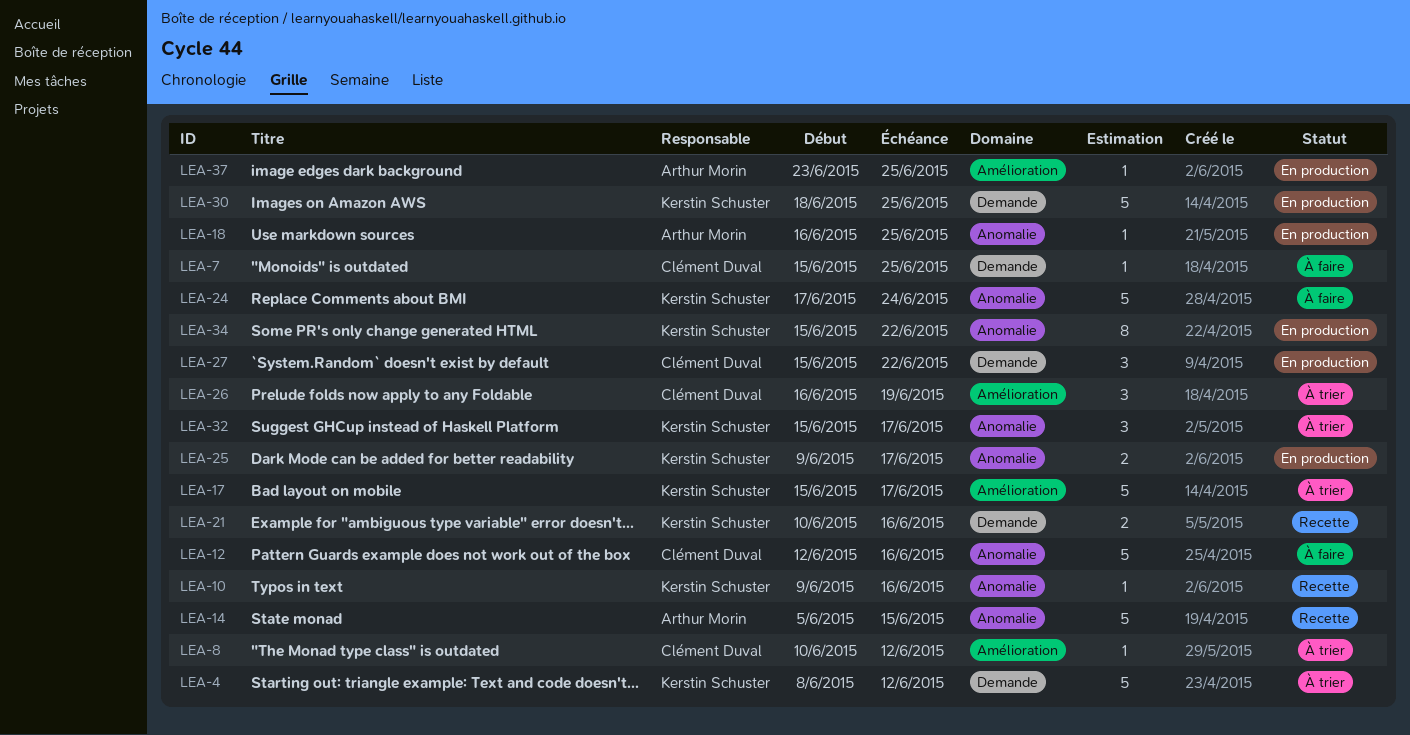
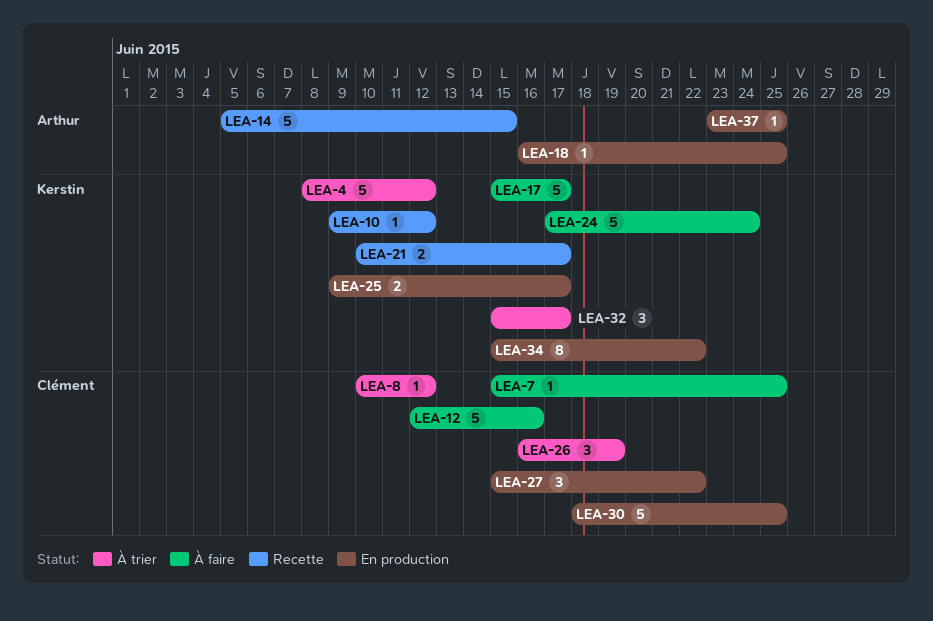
LEA-10, due: Jun 16 -> Jun 12
LEA-17, status: À trier -> À faire
LEA-21, due: Jun 16 -> Jun 17
LEA-30, owner: Kerstin Schuster -> Clément Duval

